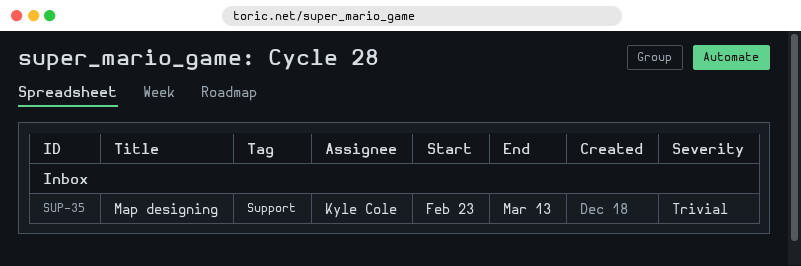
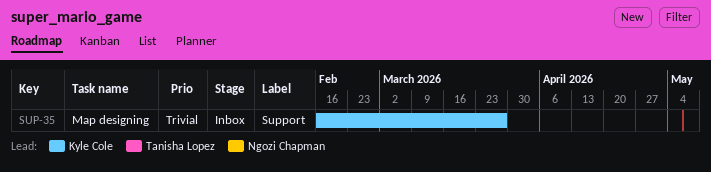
SUP-35, start: Feb 23 -> Feb 16
SUP-35, due: Mar 13 -> Mar 27

